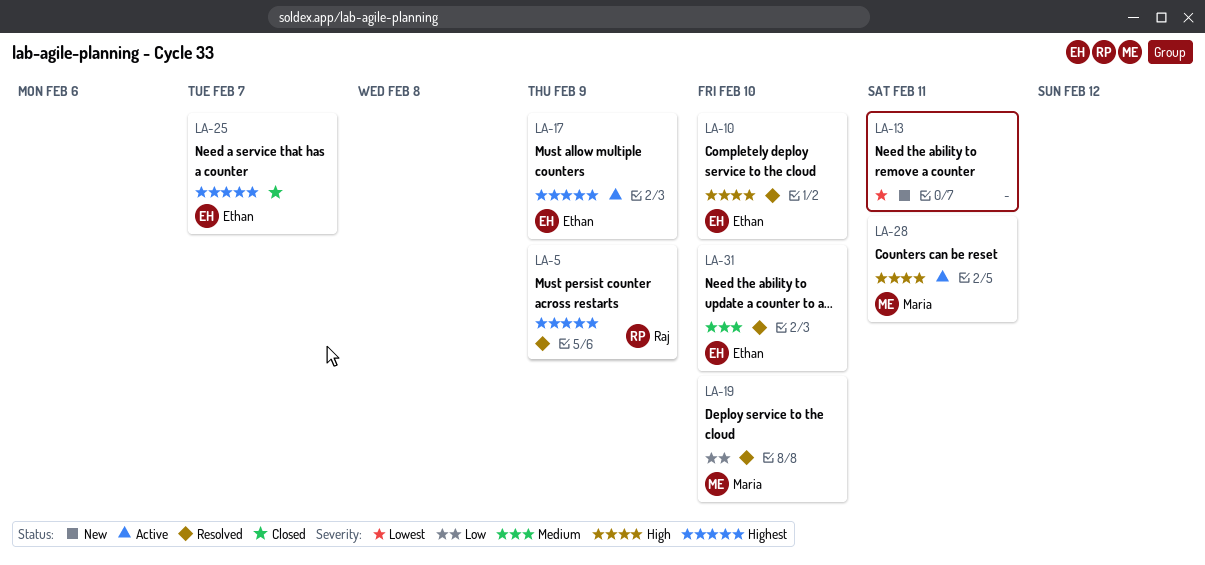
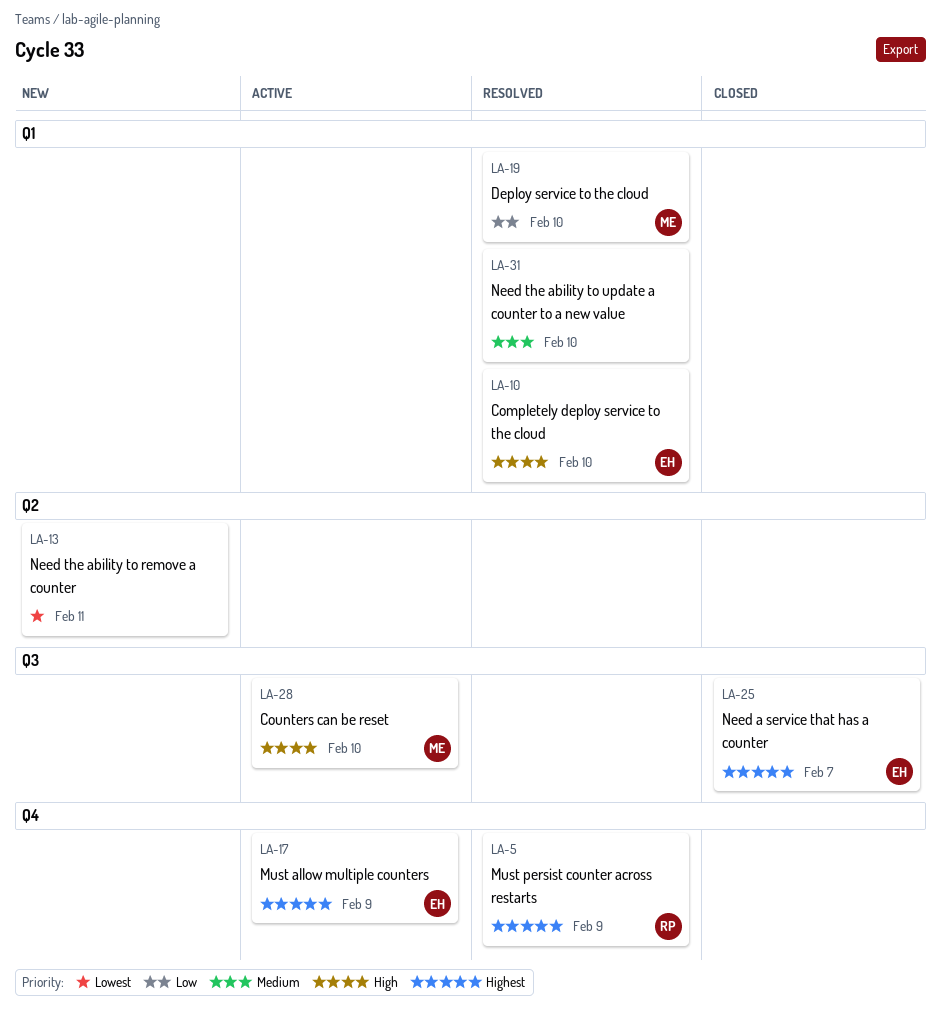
LA-28, due: Feb 11 -> Feb 10
LA-31, owner: Ethan -> none

